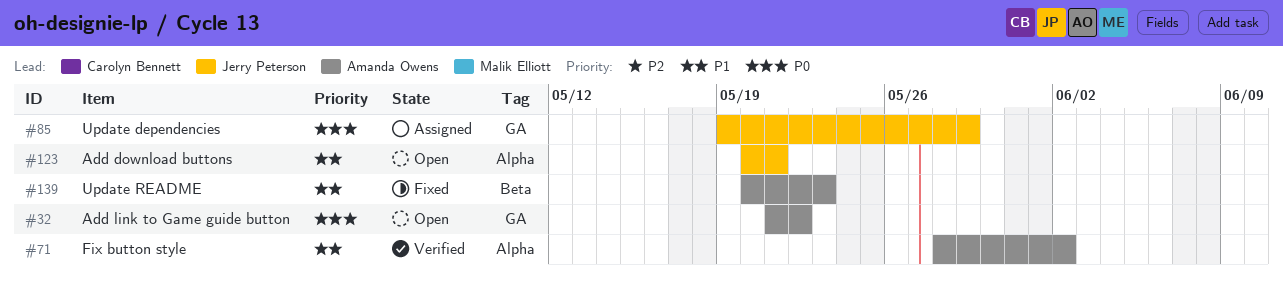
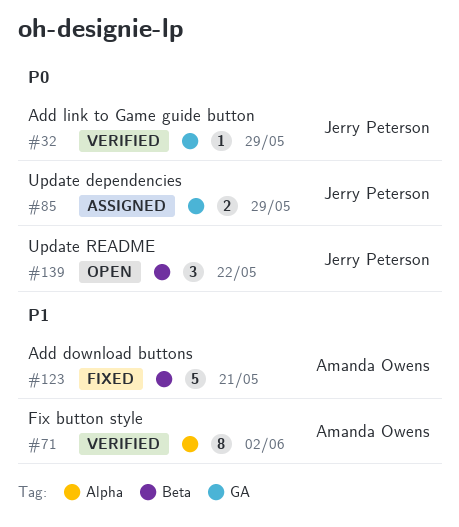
#32, status: Open -> Verified
#32, owner: Amanda Owens -> Jerry Peterson
#32, due: May 22 -> May 29
#123, status: Open -> Fixed
#123, owner: Jerry Peterson -> Amanda Owens
#123, label: Alpha -> Beta
#139, status: Fixed -> Open
#139, owner: Amanda Owens -> Jerry Peterson
#139, priority: P1 -> P0
#139, due: May 23 -> May 22

